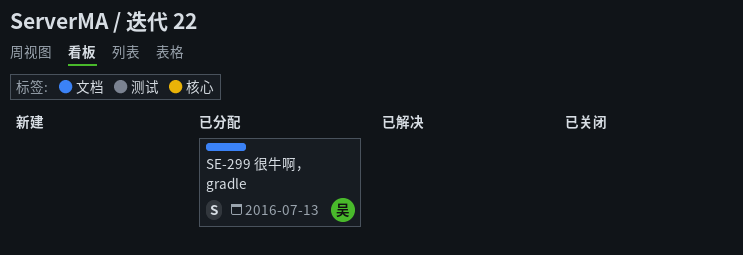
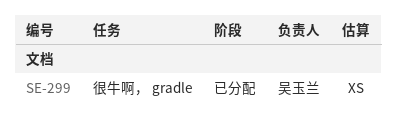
SE-299, estimate: S -> XS

